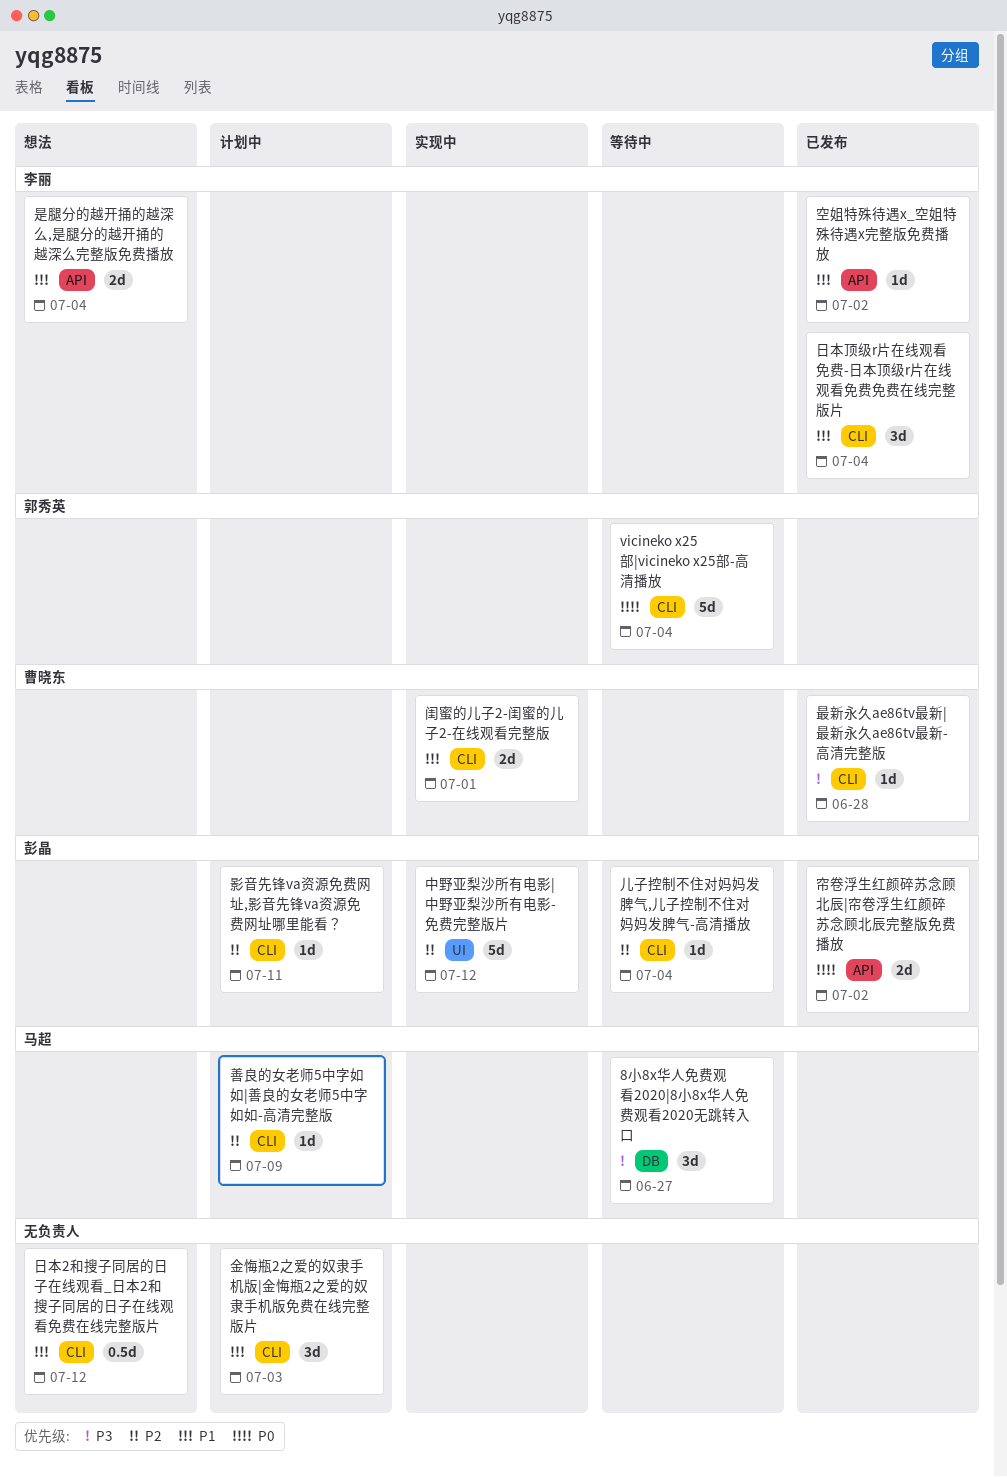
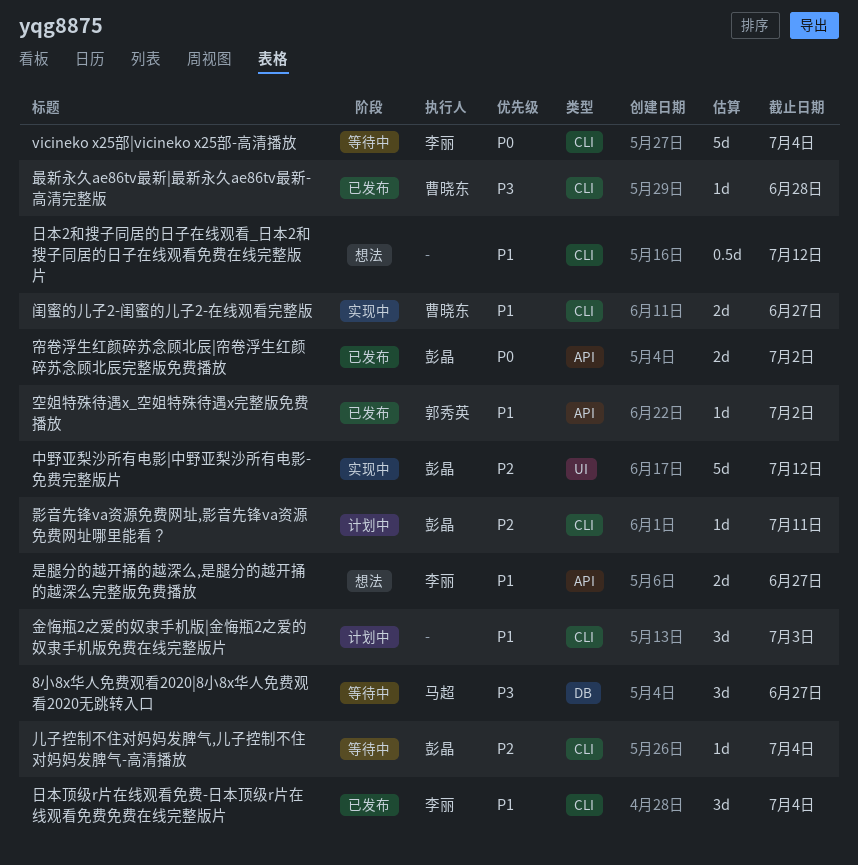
vicineko x25部|vicineko x25部-高清播放, owner: 郭秀英 -> 李丽
善良的女老师5中字如如|善良的女老师5中字如如-高清完整版: present -> none
是腿分的越开捅的越深么,是腿分的越开捅的越深么完整版免费播放, due: Jul 4 -> Jun 27
空姐特殊待遇x_空姐特殊待遇x完整版免费播放, owner: 李丽 -> 郭秀英
闺蜜的儿子2-闺蜜的儿子2-在线观看完整版, due: Jul 1 -> Jun 27

